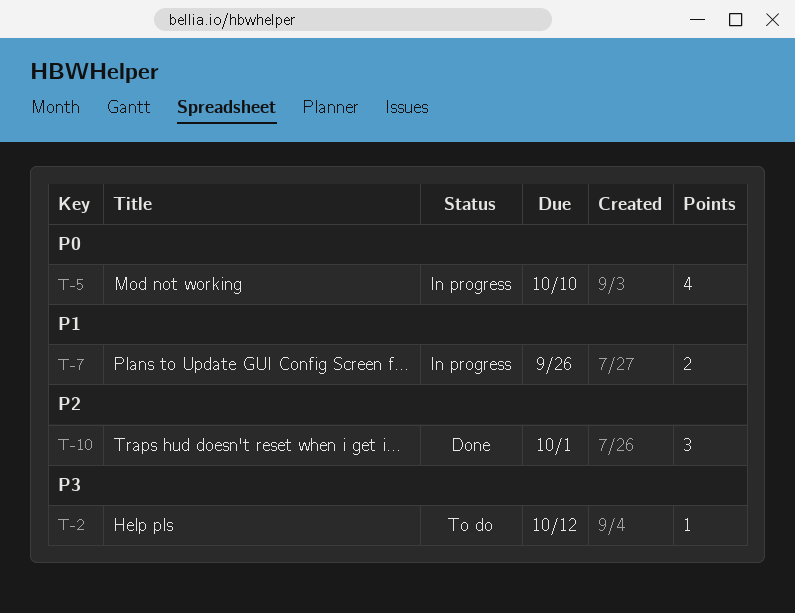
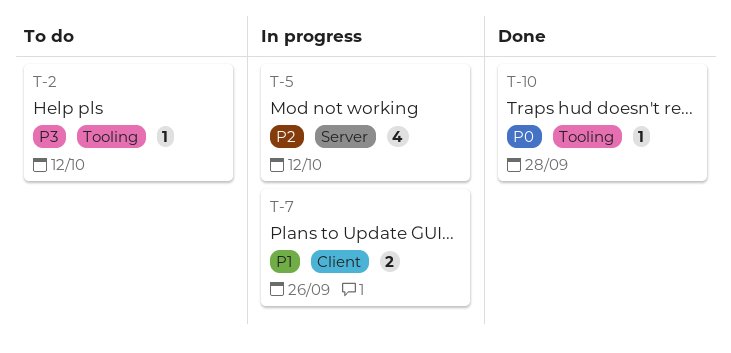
T-5, priority: P0 -> P2
T-5, due: Oct 10 -> Oct 12
T-10, priority: P2 -> P0
T-10, estimate: 3 -> 1
T-10, due: Oct 1 -> Sep 28

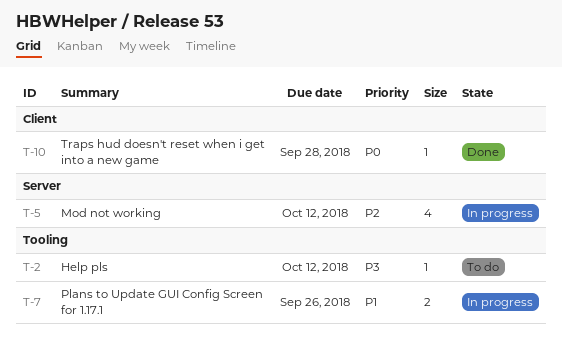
T-7, label: Client -> Tooling
T-10, label: Tooling -> Client

